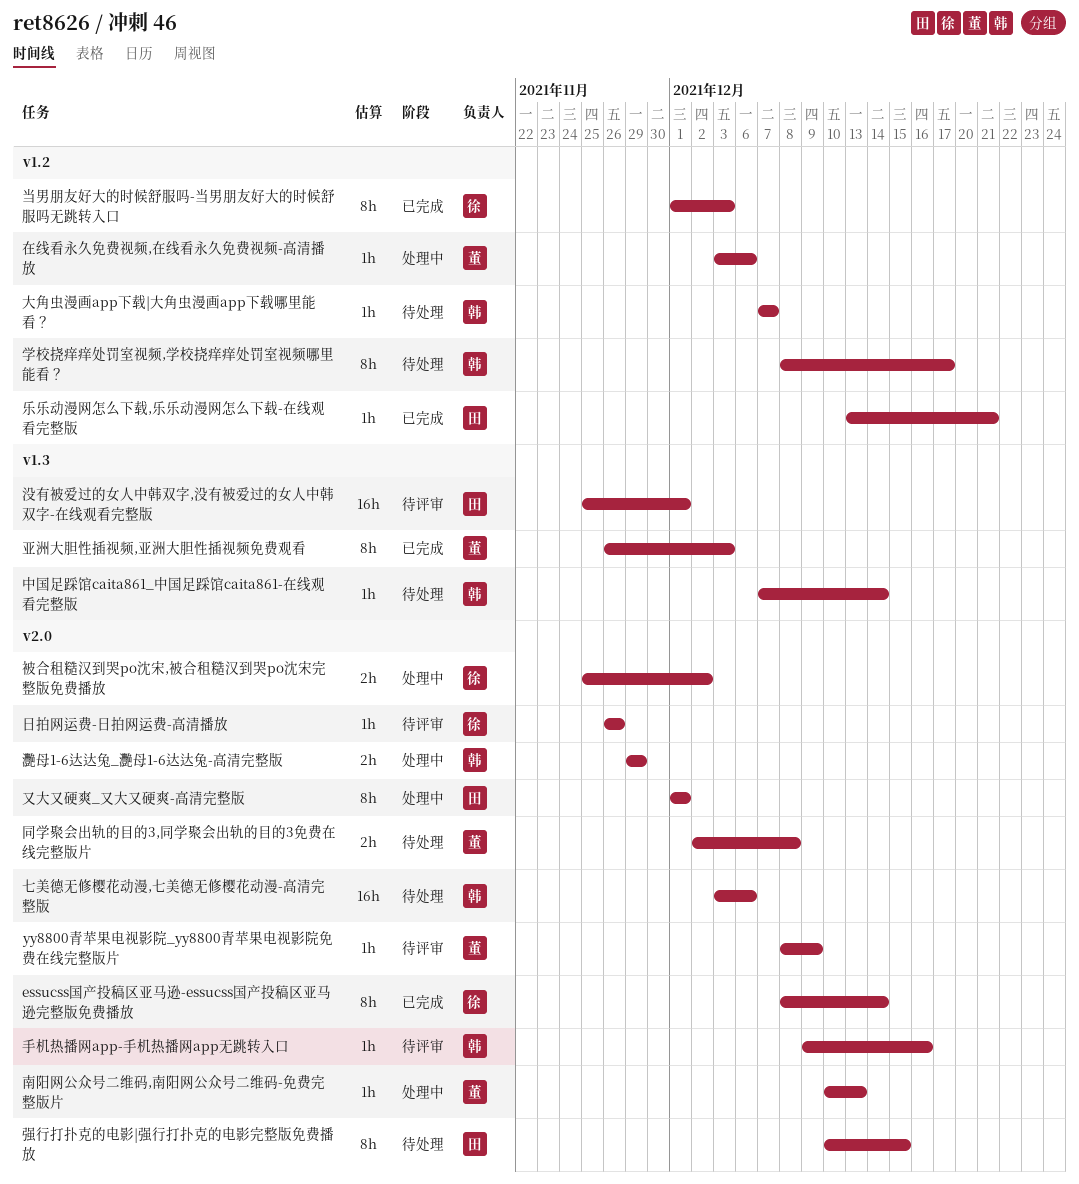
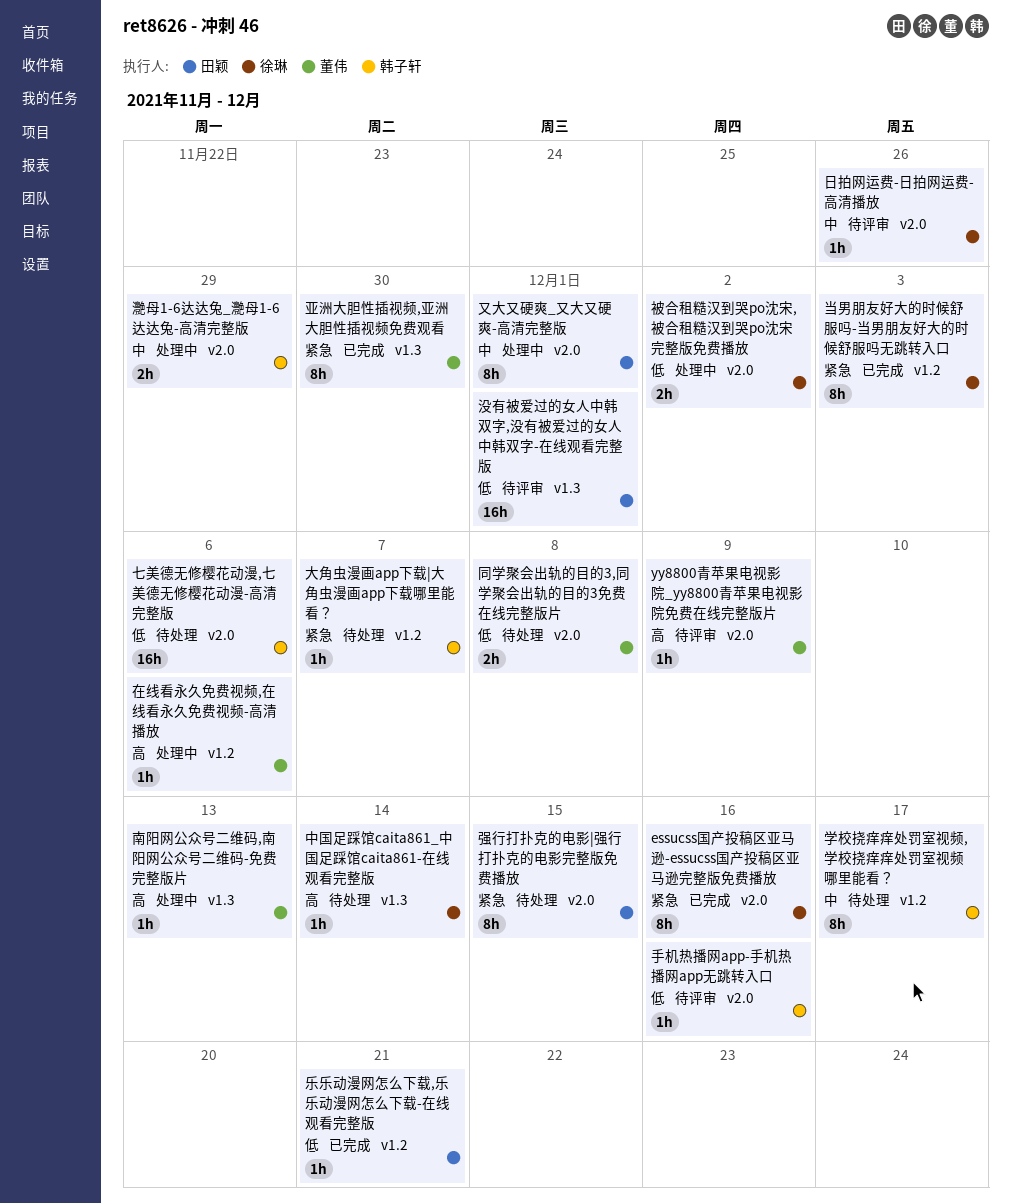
essucss国产投稿区亚马逊-essucss国产投稿区亚马逊完整版免费播放, due: Dec 14 -> Dec 16
中国足踩馆caita861_中国足踩馆caita861-在线观看完整版, owner: 韩子轩 -> 徐琳
亚洲大胆性插视频,亚洲大胆性插视频免费观看, due: Dec 3 -> Nov 30
南阳网公众号二维码,南阳网公众号二维码-免费完整版片, label: v2.0 -> v1.3

